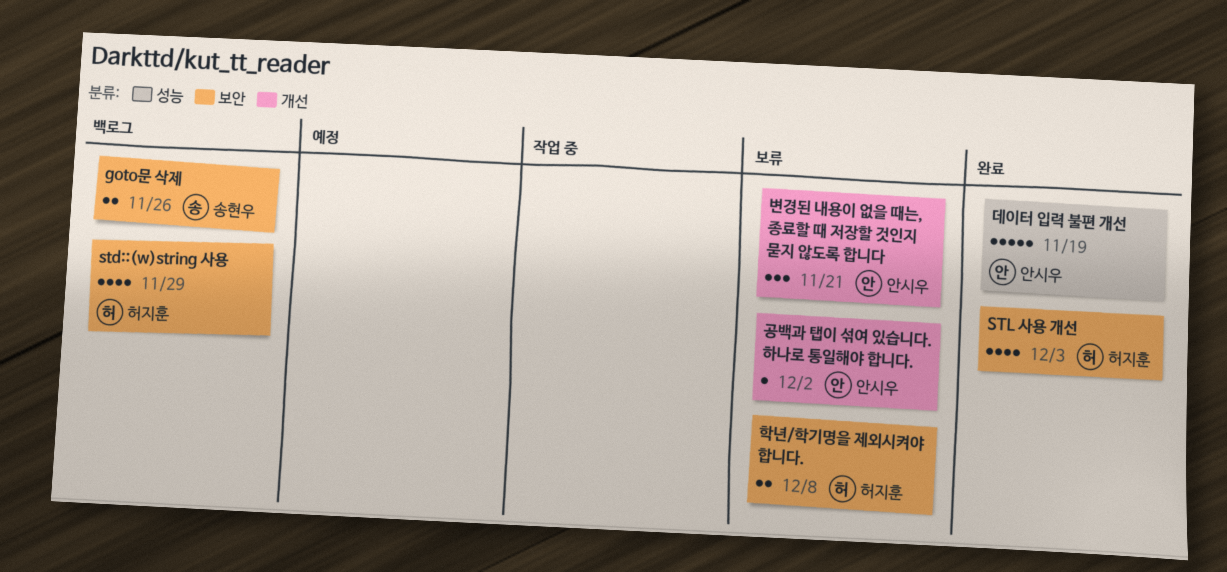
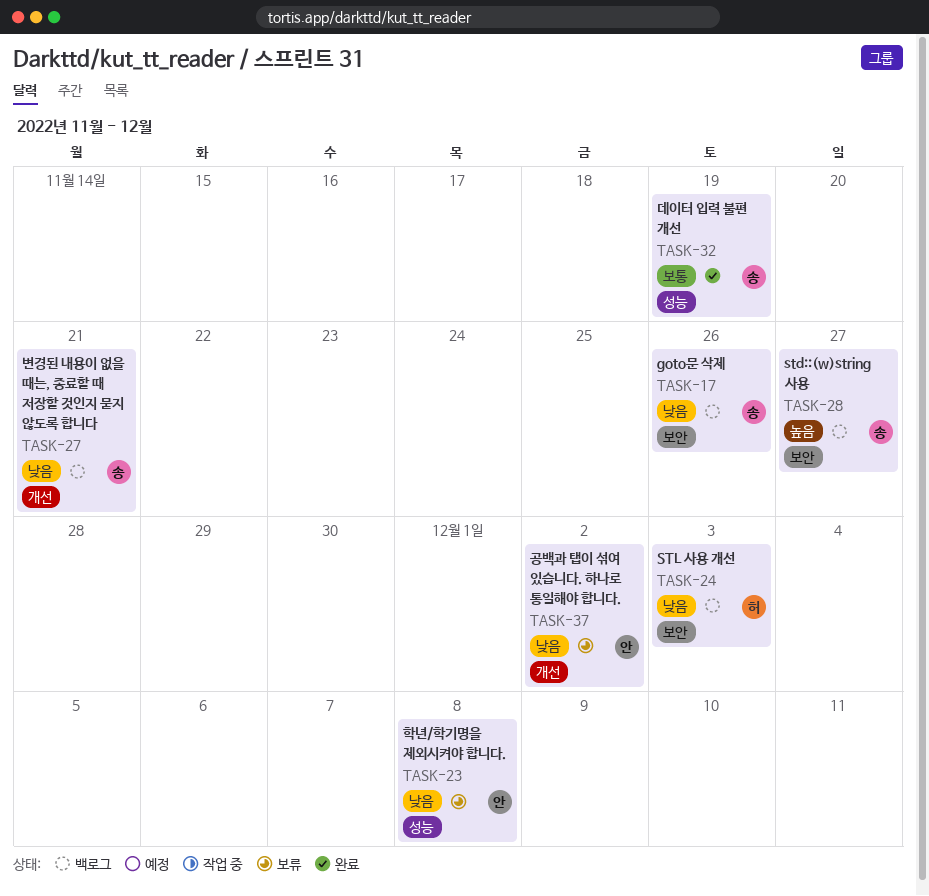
std::(w)string 사용, owner: 허지훈 -> 송현우
std::(w)string 사용, due: Nov 29 -> Nov 27
STL 사용 개선, status: 완료 -> 백로그
데이터 입력 불편 개선, owner: 안시우 -> 송현우
변경된 내용이 없을 때는, 종료할 때 저장할 것인지 묻지 않도록 합니다, status: 보류 -> 백로그
변경된 내용이 없을 때는, 종료할 때 저장할 것인지 묻지 않도록 합니다, owner: 안시우 -> 송현우
학년/학기명을 제외시켜야 합니다., owner: 허지훈 -> 안시우
학년/학기명을 제외시켜야 합니다., label: 보안 -> 성능

